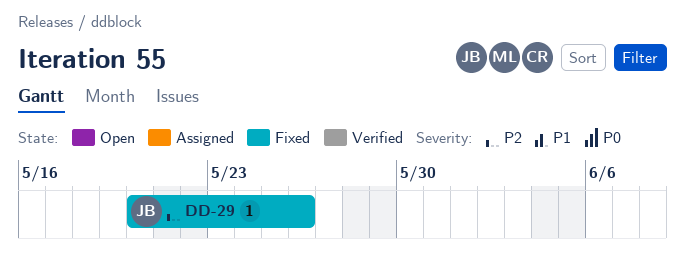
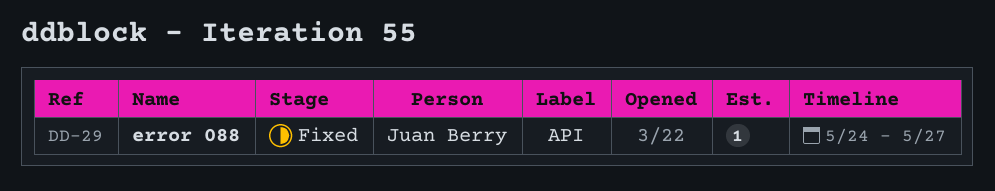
DD-29, start: May 20 -> May 24
DD-29, due: May 26 -> May 27

